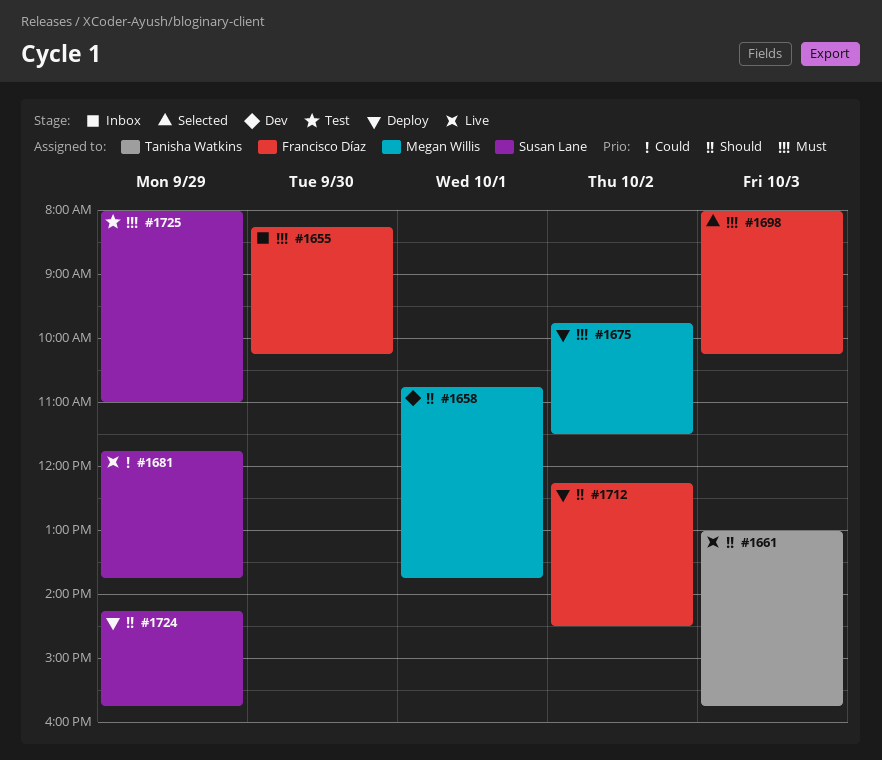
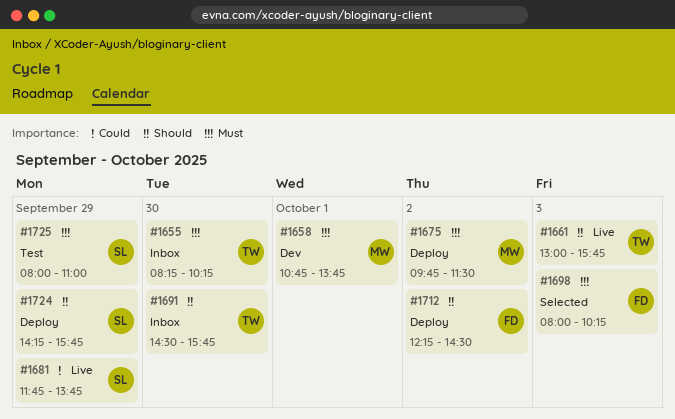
#1655, owner: Francisco Díaz -> Tanisha Watkins
#1658, priority: Should -> Must
#1691: none -> present

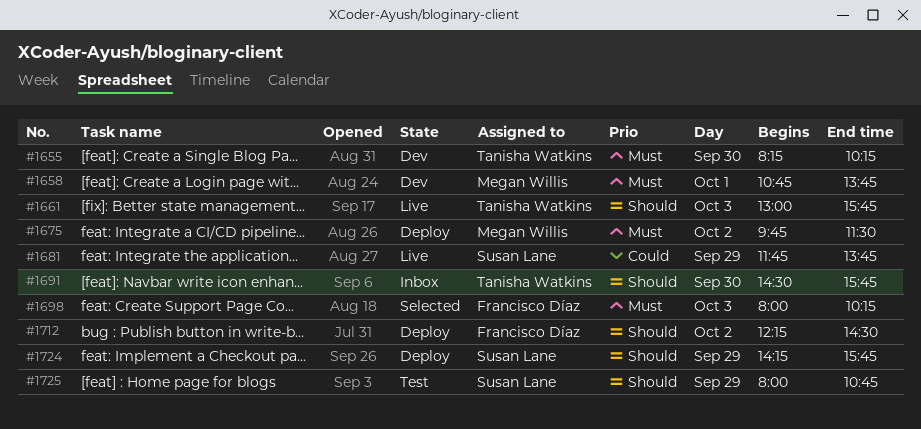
#1655, status: Inbox -> Dev
#1725, priority: Must -> Should
#1725, ends: 11:00 -> 10:45

